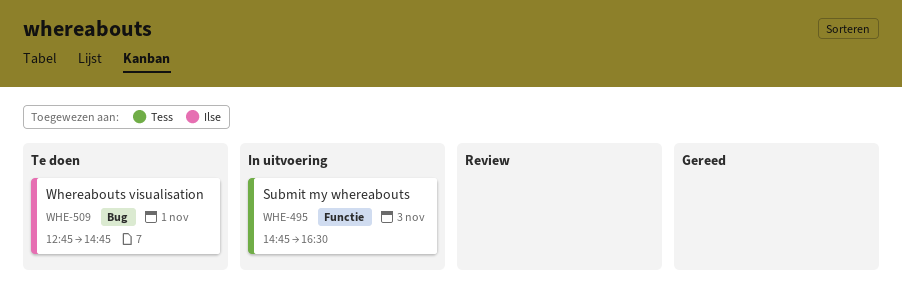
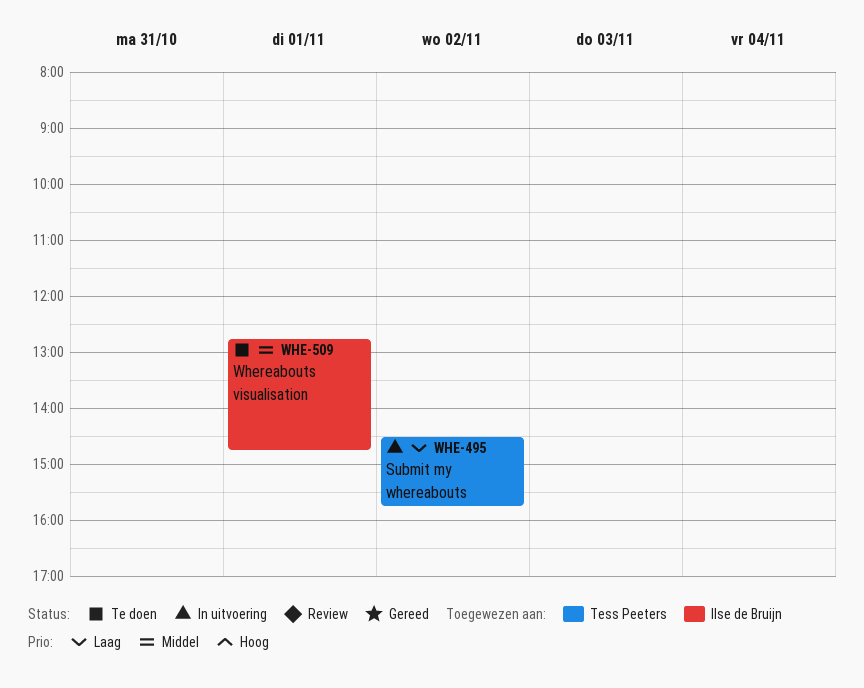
WHE-495, day: Nov 3 -> Nov 2
WHE-495, begins: 14:45 -> 14:30
WHE-495, ends: 16:30 -> 15:45

